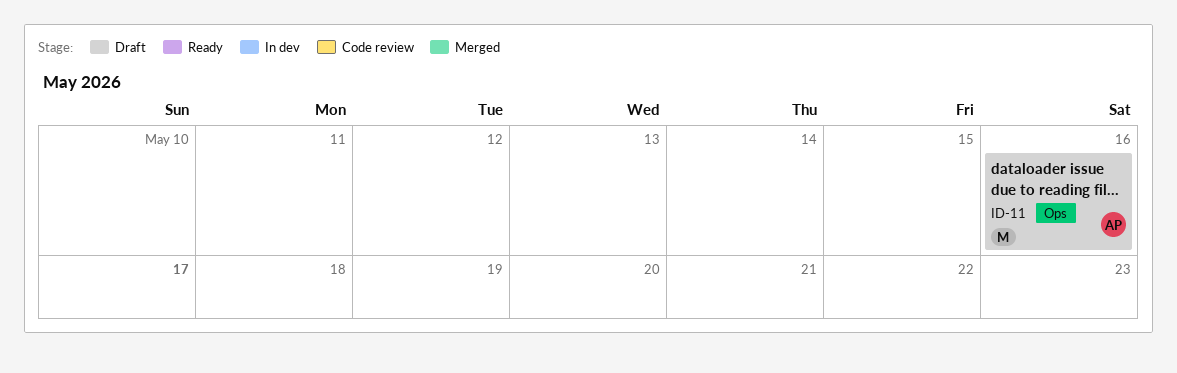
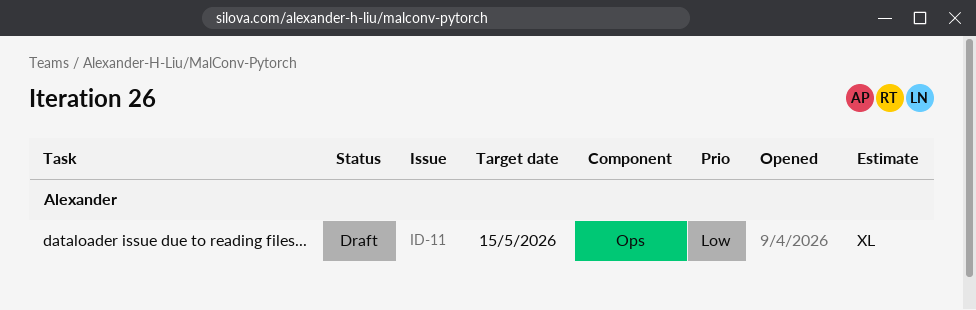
ID-11, estimate: M -> XL
ID-11, due: May 16 -> May 15

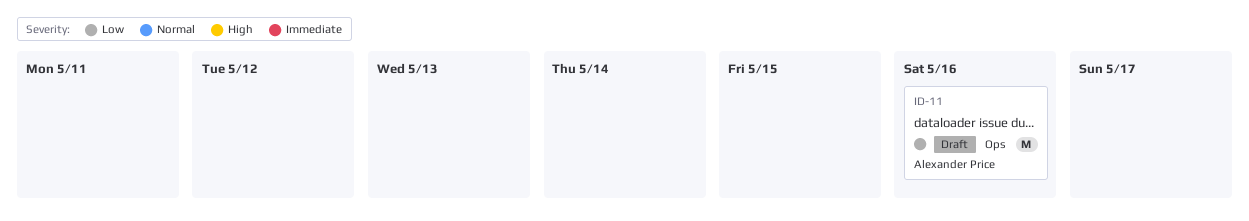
ID-11, estimate: XL -> M
ID-11, due: May 15 -> May 16

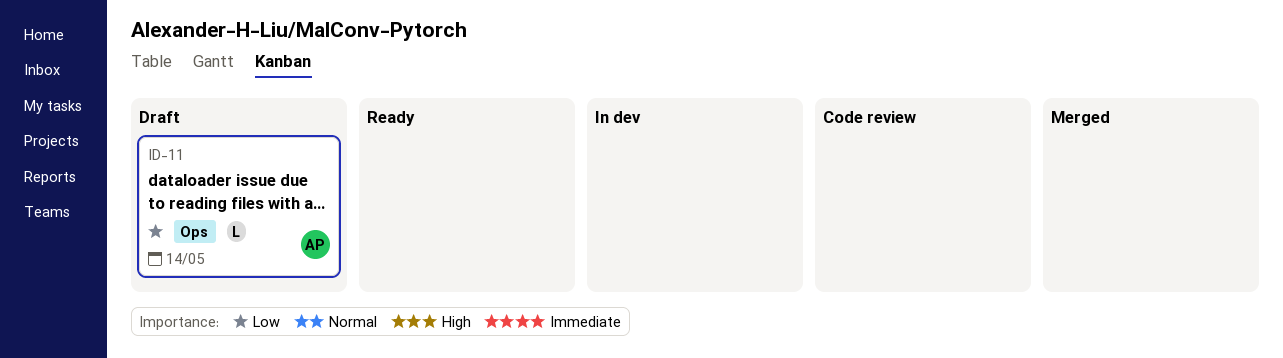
ID-11, estimate: M -> L
ID-11, due: May 16 -> May 14

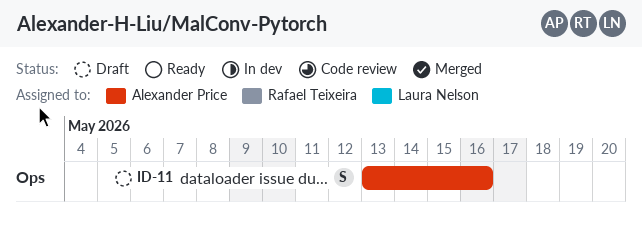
ID-11, estimate: L -> S
ID-11, due: May 14 -> May 16

